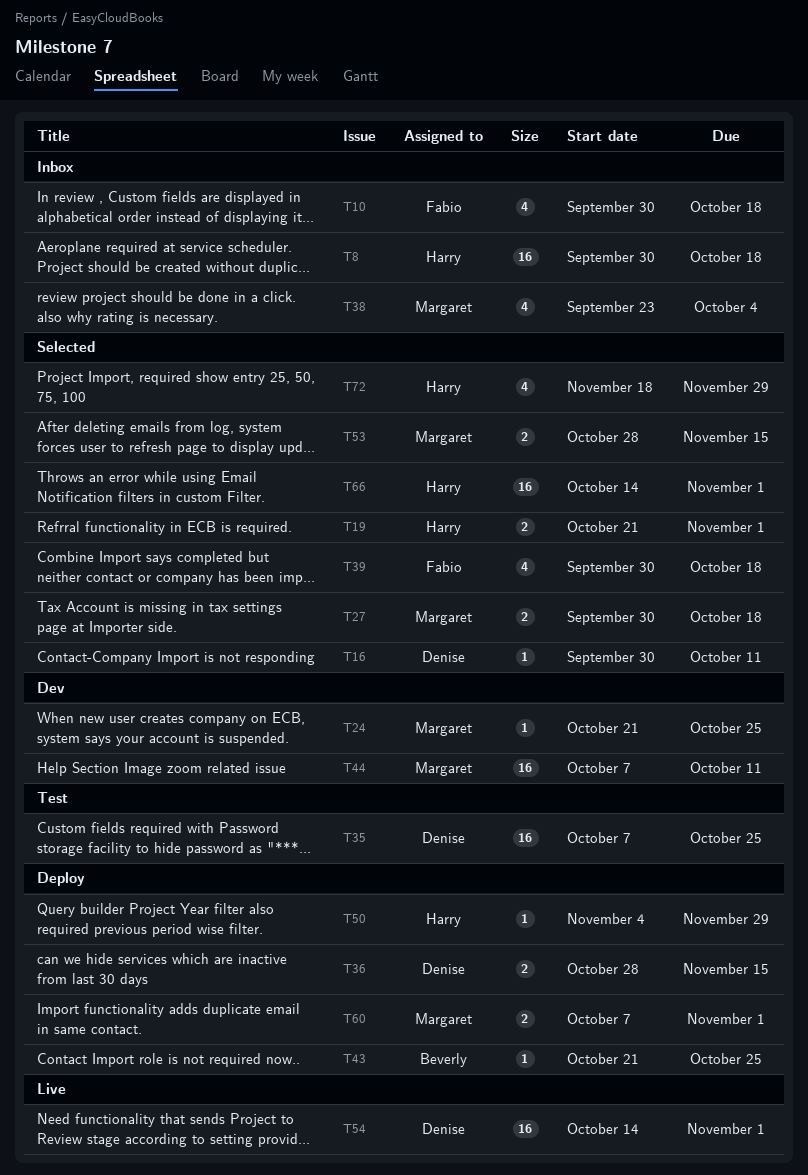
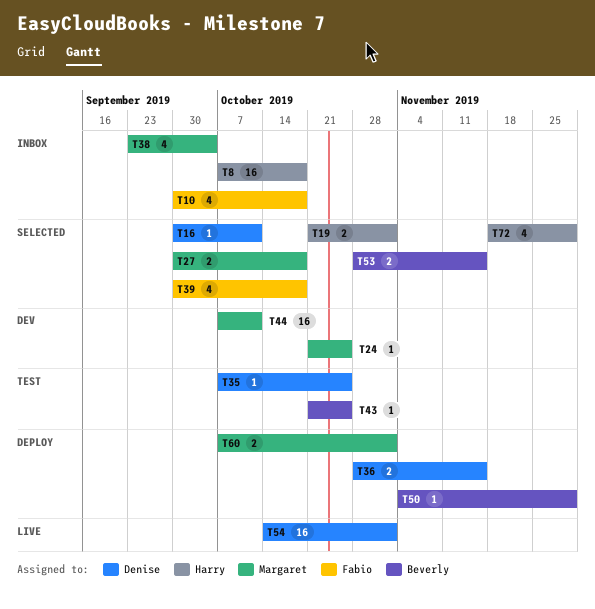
T8, start: Sep 30 -> Oct 7
T35, estimate: 16 -> 1
T43, status: Deploy -> Test
T50, owner: Harry -> Beverly
T53, owner: Margaret -> Beverly
T66: present -> none

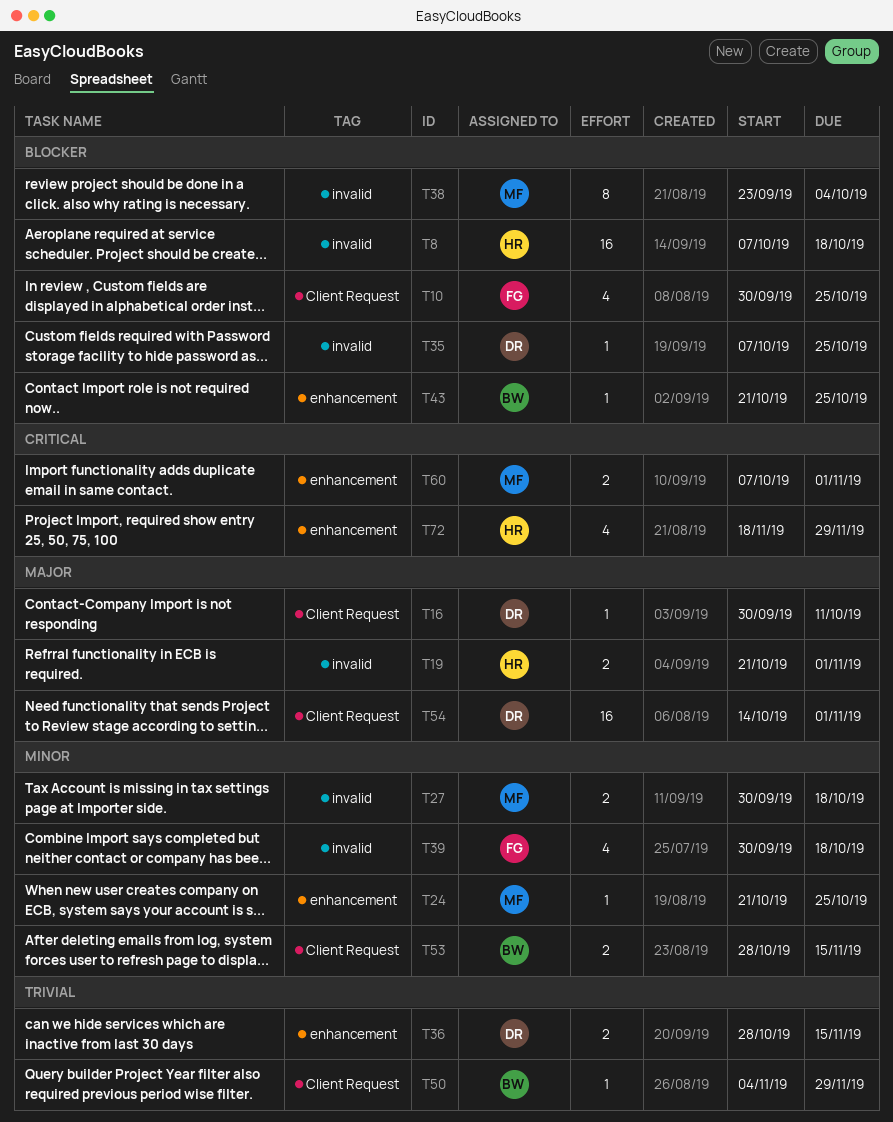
T10, due: Oct 18 -> Oct 25
T38, estimate: 4 -> 8
T44: present -> none

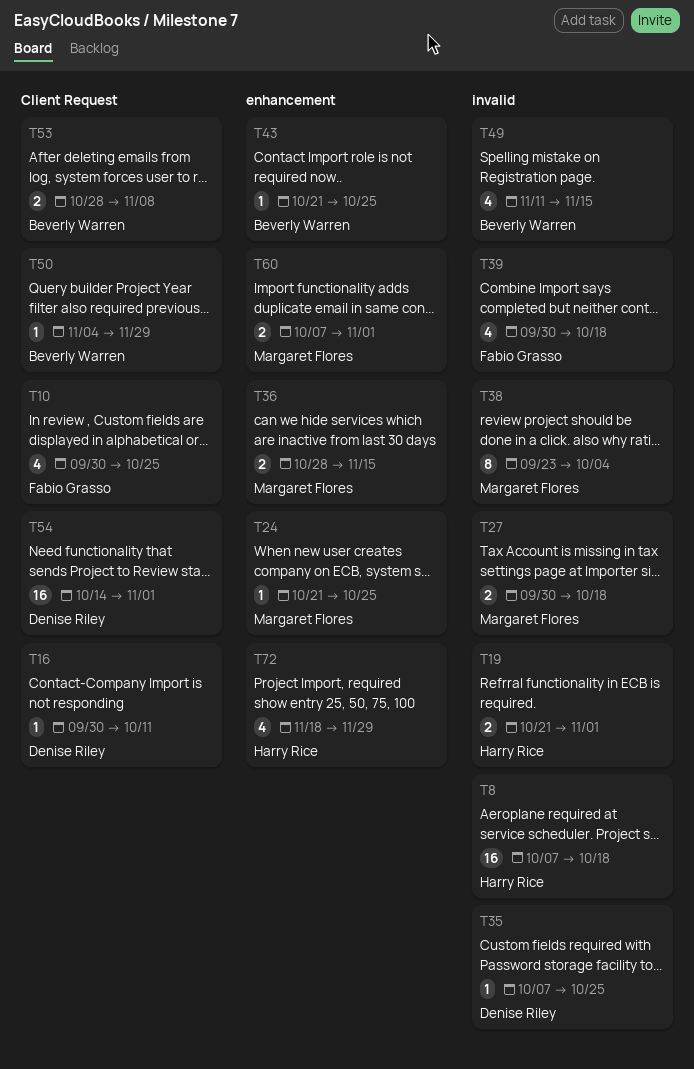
T36, owner: Denise Riley -> Margaret Flores
T49: none -> present
T53, due: Nov 15 -> Nov 8

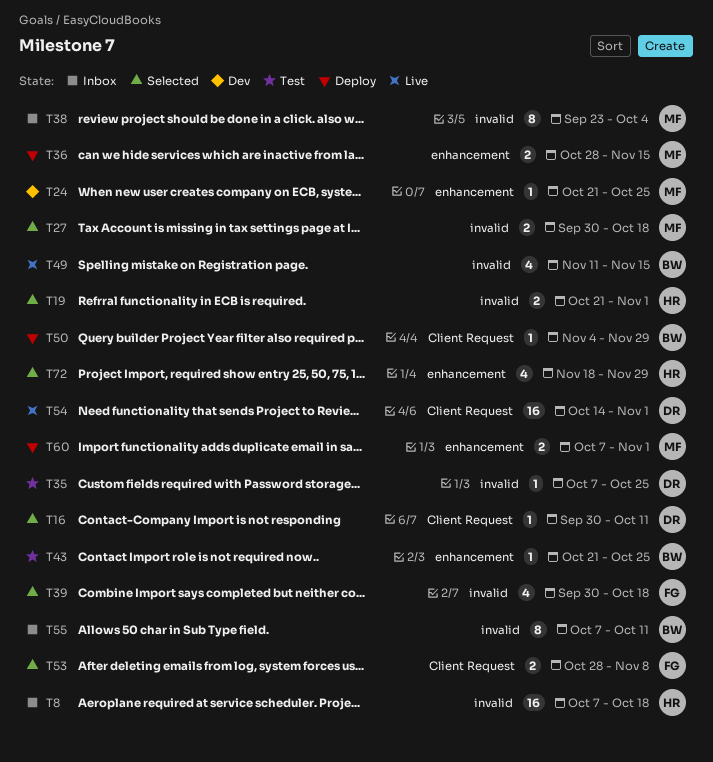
T10: present -> none
T53, owner: Beverly Warren -> Fabio Grasso
T55: none -> present

